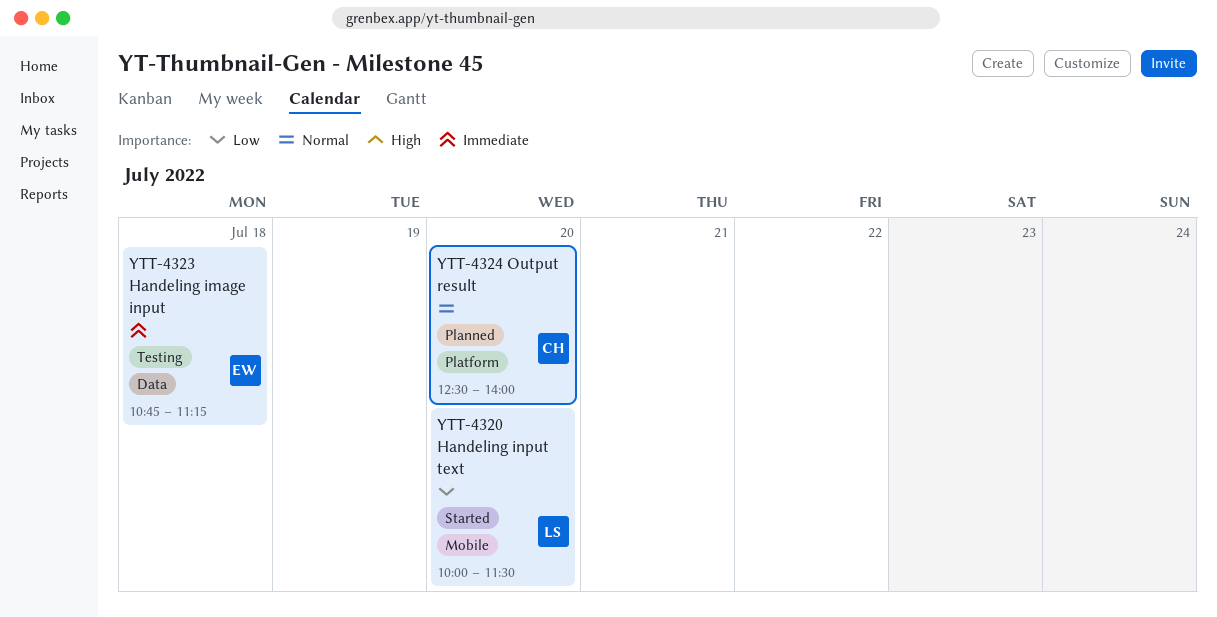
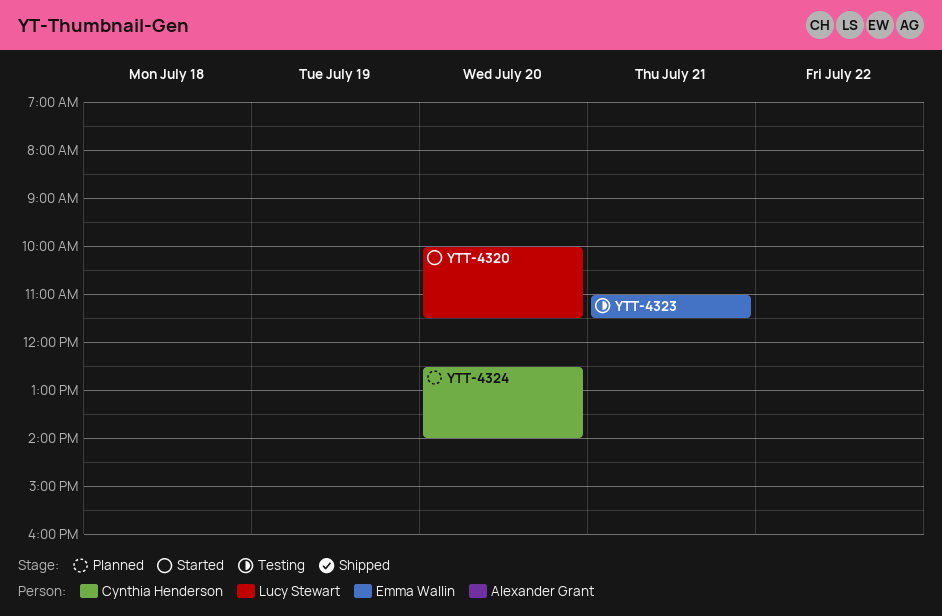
YTT-4323, day: Jul 18 -> Jul 21
YTT-4323, begins: 10:45 -> 11:00
YTT-4323, ends: 11:15 -> 11:30

